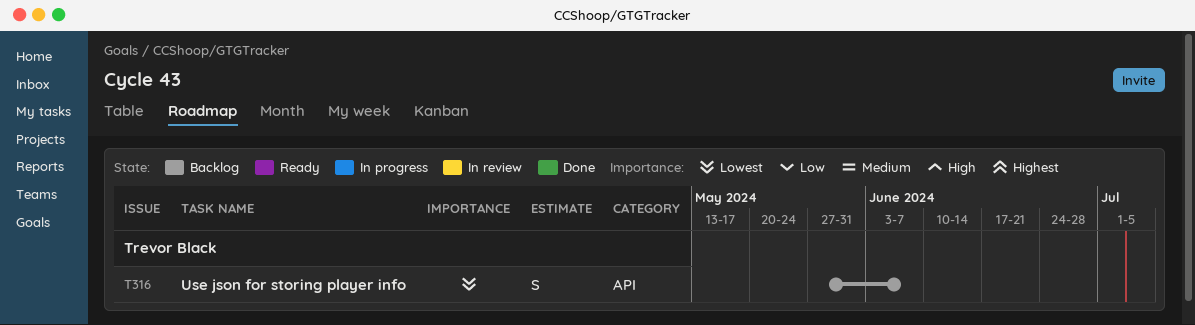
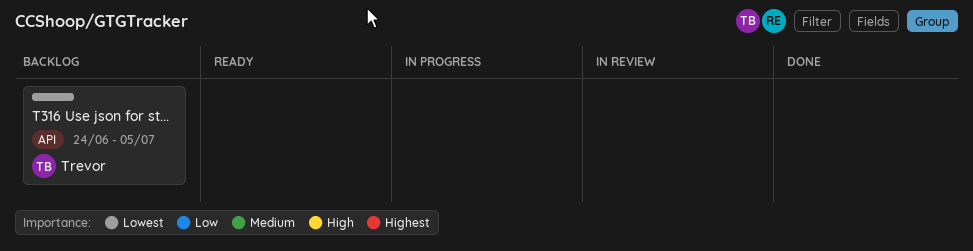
T316, start: May 27 -> Jun 24
T316, due: Jun 7 -> Jul 5

